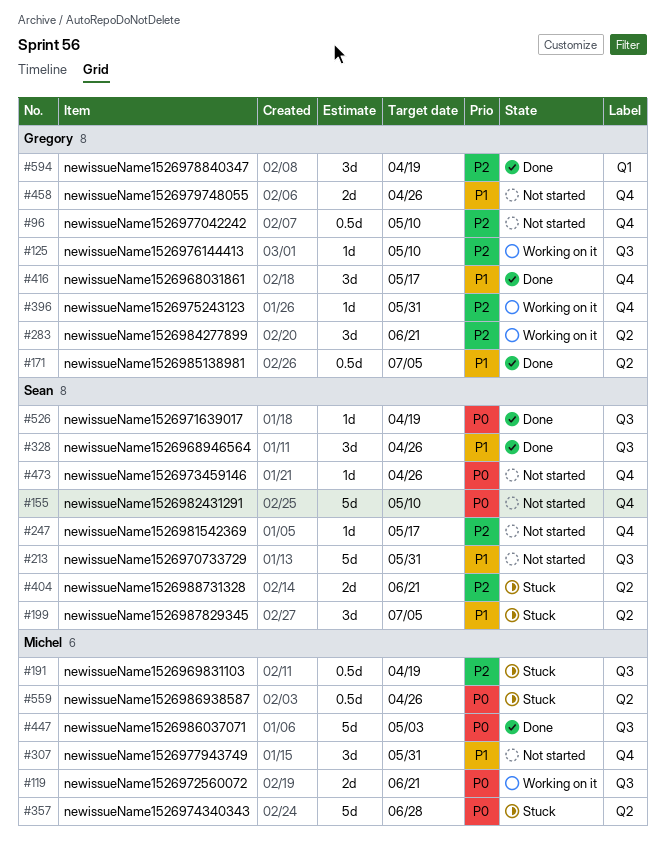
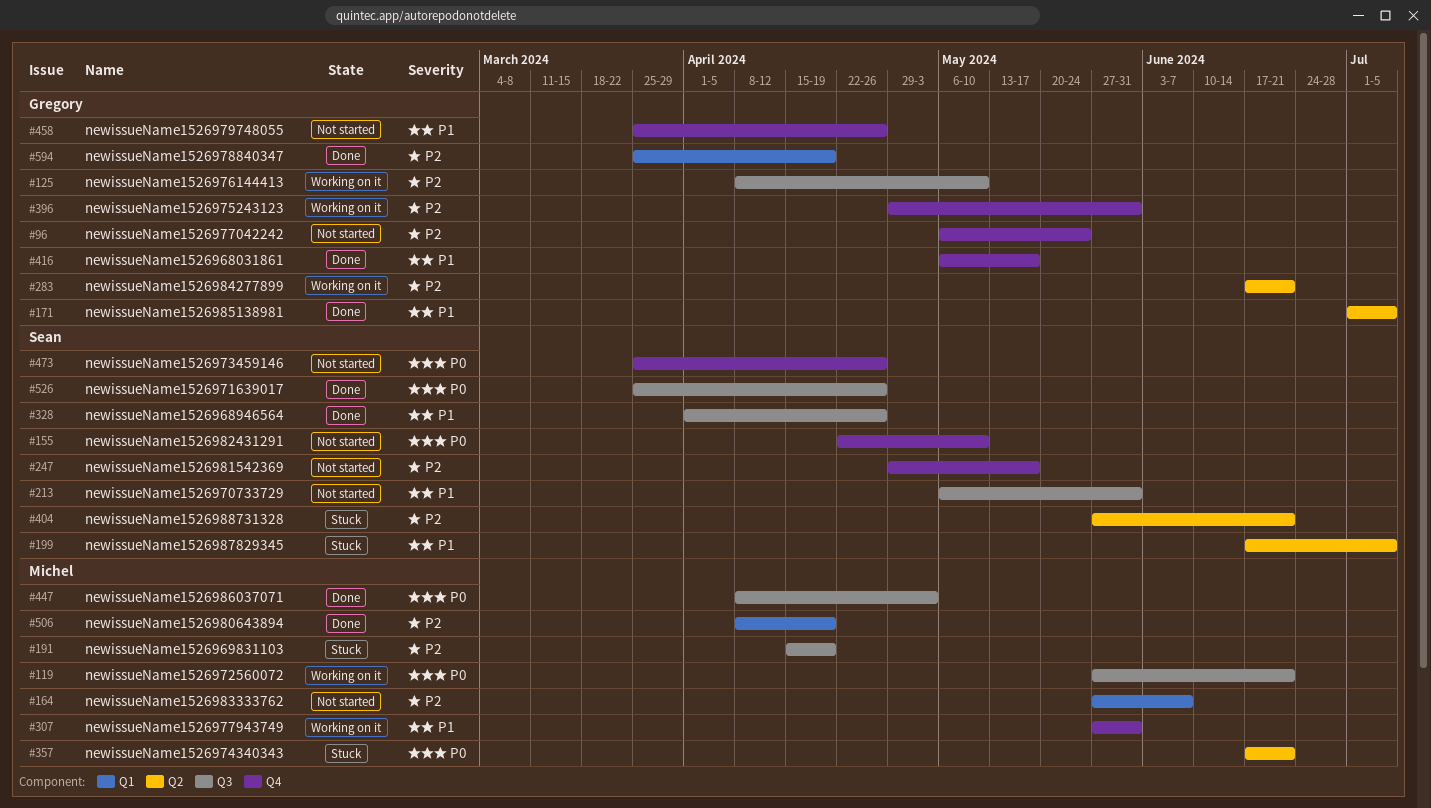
#96, due: May 10 -> May 24
#164: none -> present
#307, status: Not started -> Working on it
#357, due: Jun 28 -> Jun 21
#506: none -> present
#526, due: Apr 19 -> Apr 26
#559: present -> none

